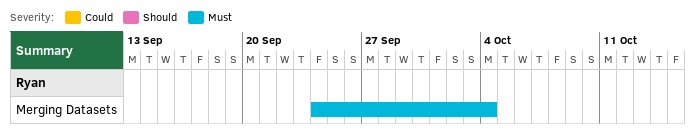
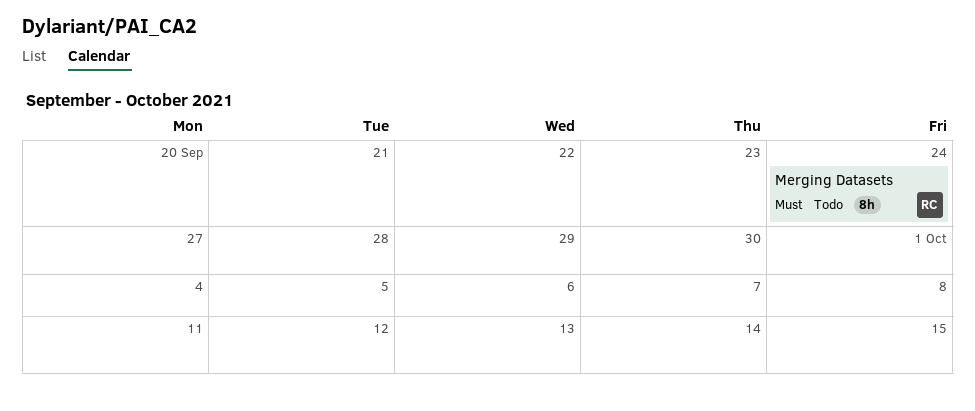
Merging Datasets, due: Oct 4 -> Sep 24

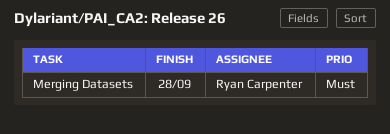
Merging Datasets, due: Sep 24 -> Sep 28

